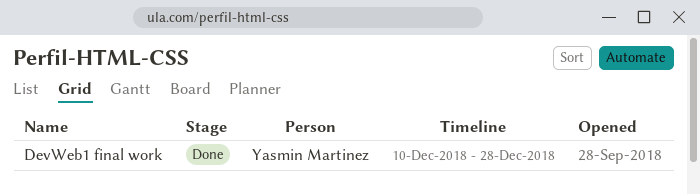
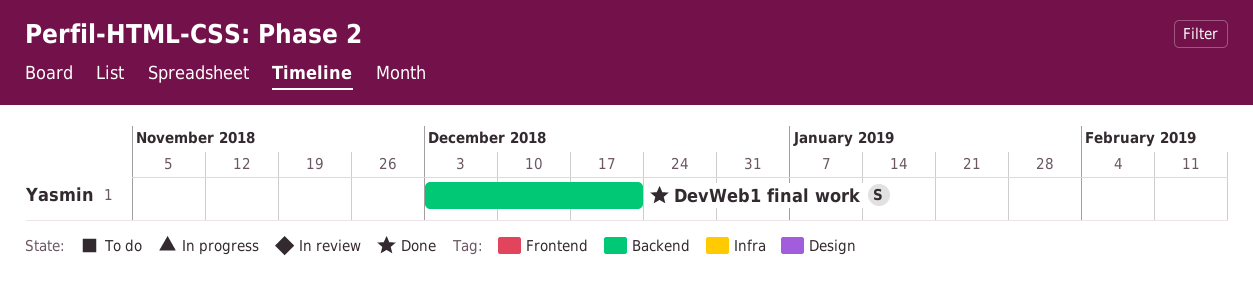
DevWeb1 final work, start: Dec 10 -> Dec 3
DevWeb1 final work, due: Dec 28 -> Dec 21

